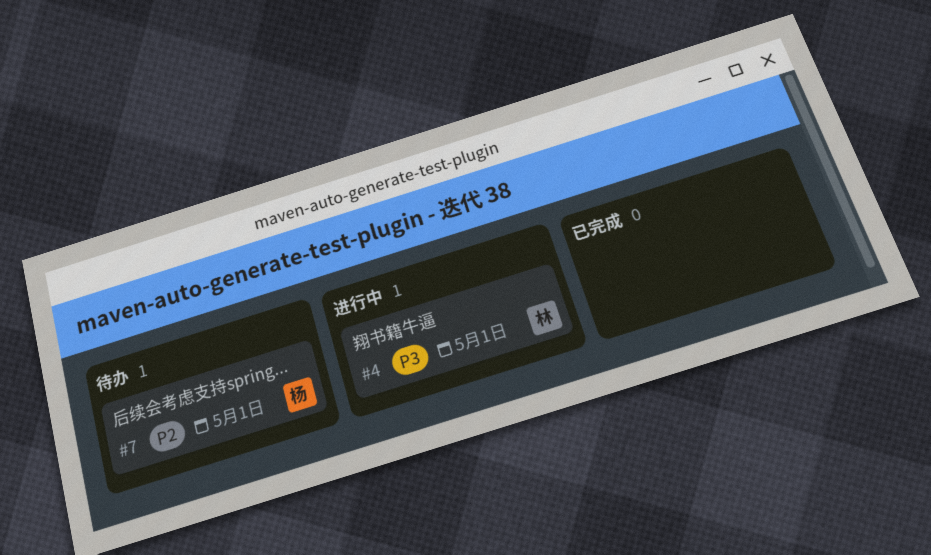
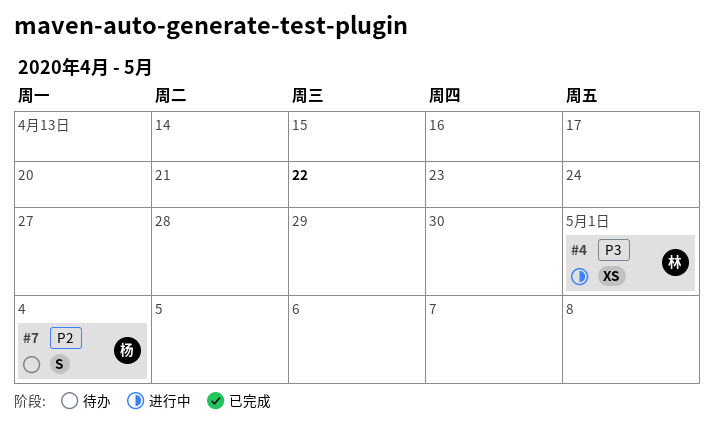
#7, due: May 1 -> May 4

